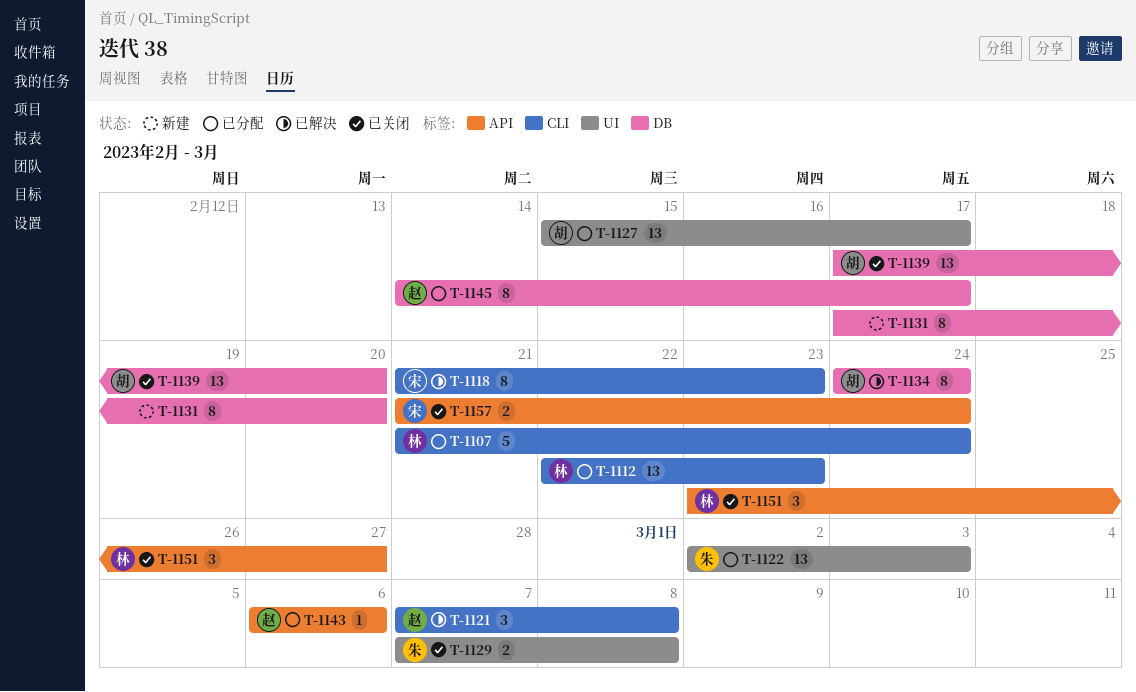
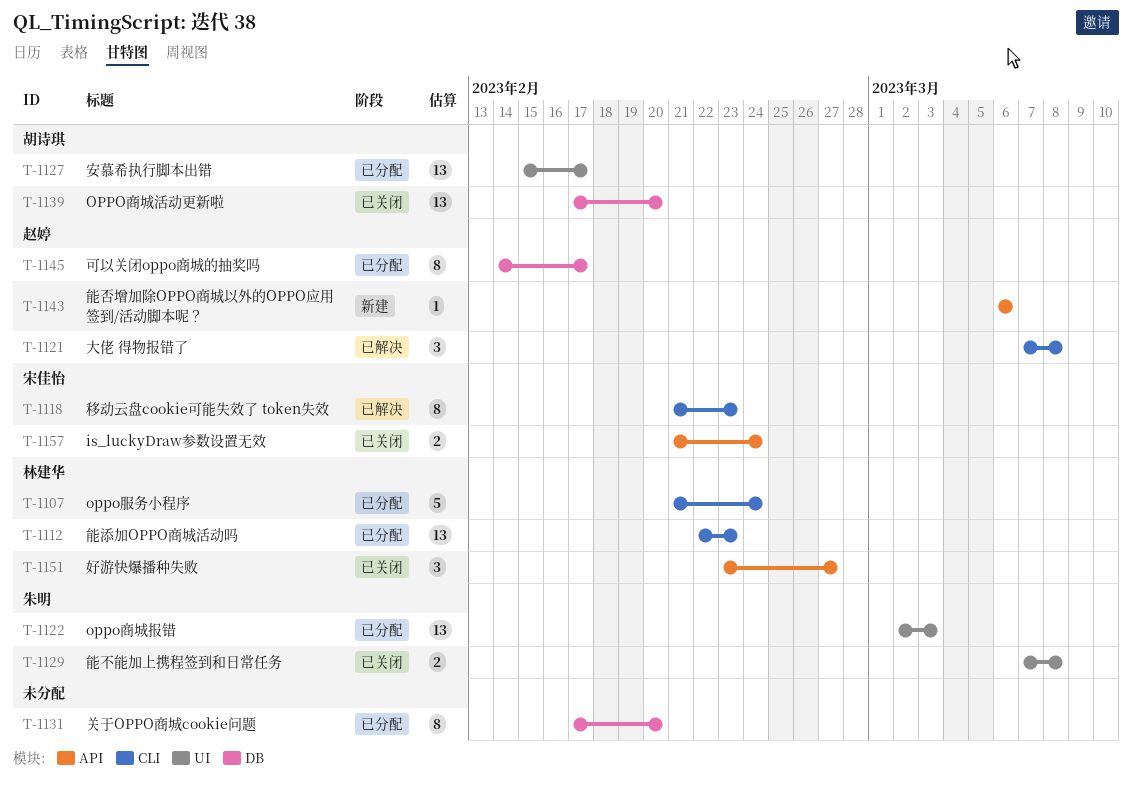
T-1131, status: 新建 -> 已分配
T-1134: present -> none
T-1143, status: 已分配 -> 新建

